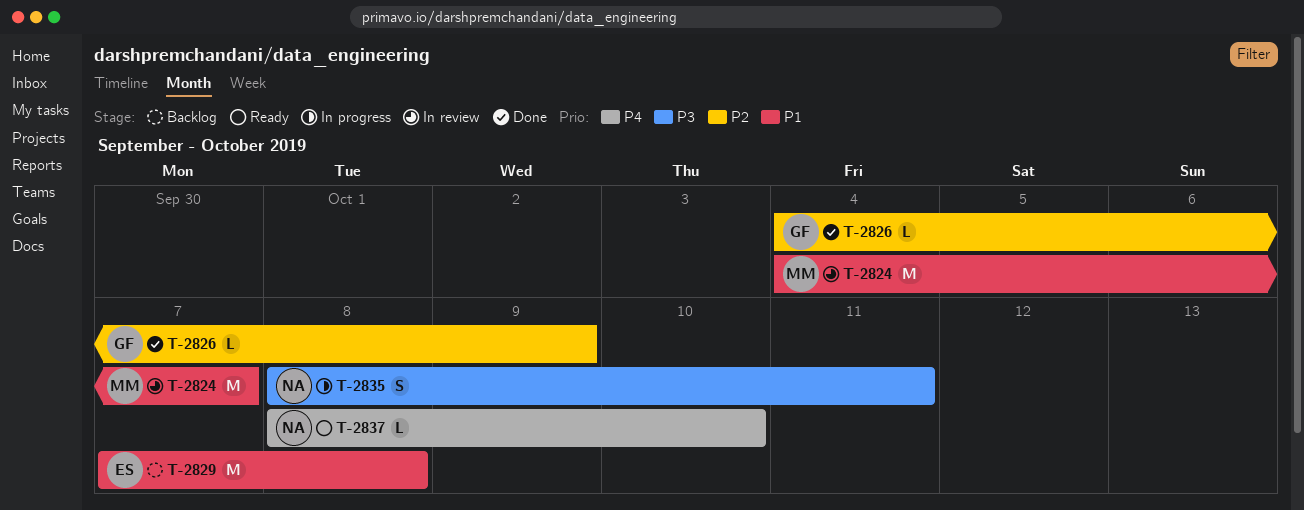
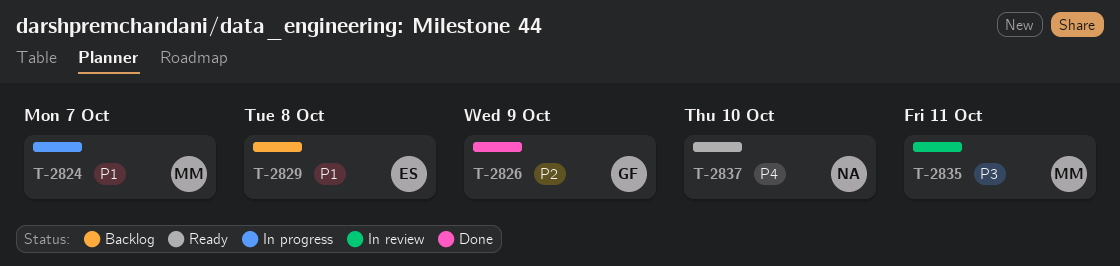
T-2824, status: In review -> In progress
T-2835, status: In progress -> In review
T-2835, owner: NA -> MM

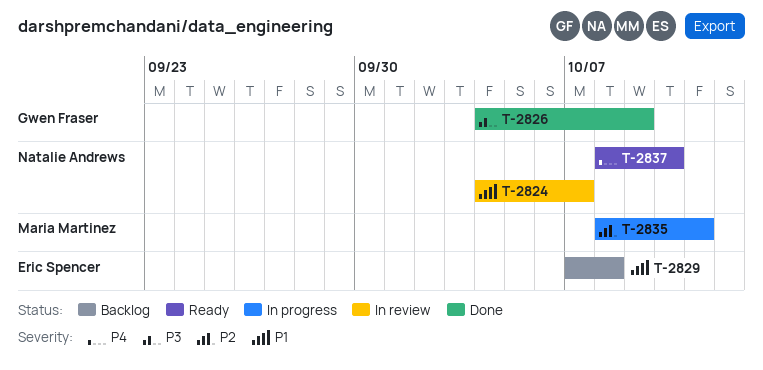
T-2824, status: In progress -> In review
T-2824, owner: Maria Martinez -> Natalie Andrews
T-2826, priority: P2 -> P3
T-2835, status: In review -> In progress
T-2835, priority: P3 -> P2

